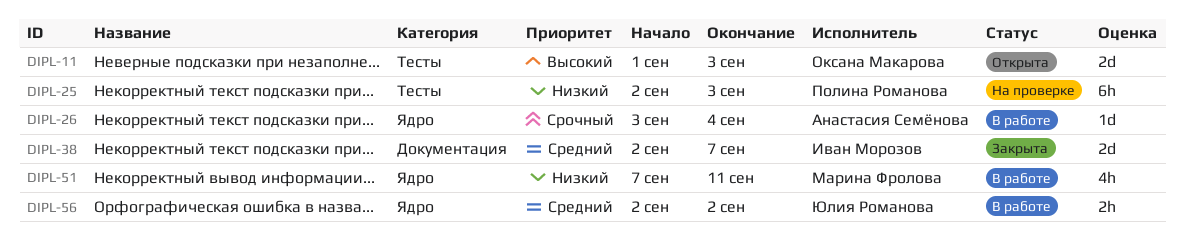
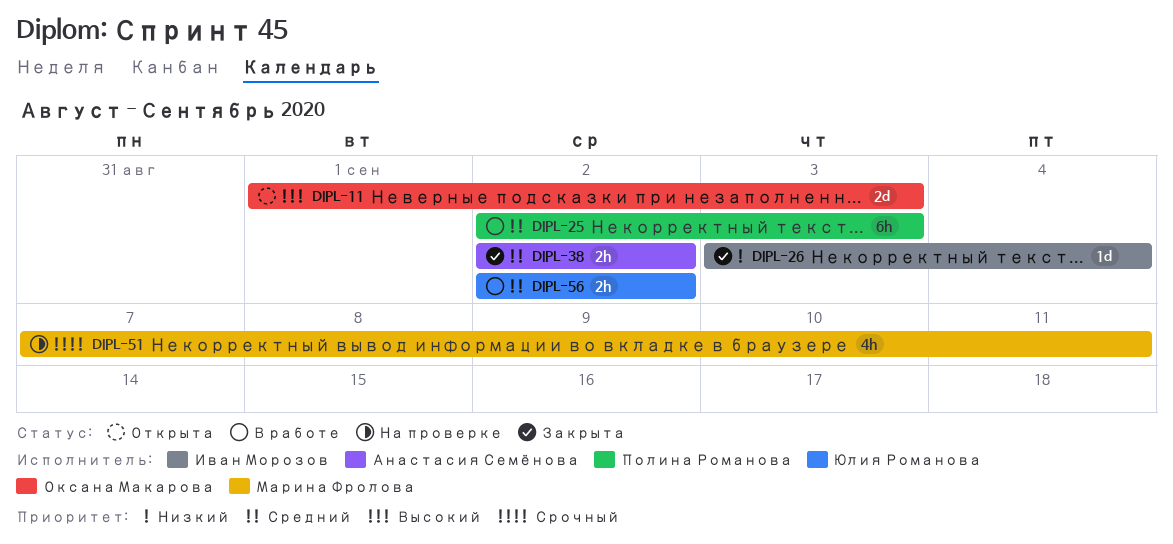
DIPL-25, status: На проверке -> В работе
DIPL-25, priority: Низкий -> Средний
DIPL-26, status: В работе -> Закрыта
DIPL-26, owner: Анастасия Семёнова -> Иван Морозов
DIPL-26, priority: Срочный -> Низкий
DIPL-38, owner: Иван Морозов -> Анастасия Семёнова
DIPL-38, estimate: 2d -> 2h
DIPL-38, due: Sep 7 -> Sep 2
DIPL-51, status: В работе -> На проверке
DIPL-51, priority: Низкий -> Срочный

